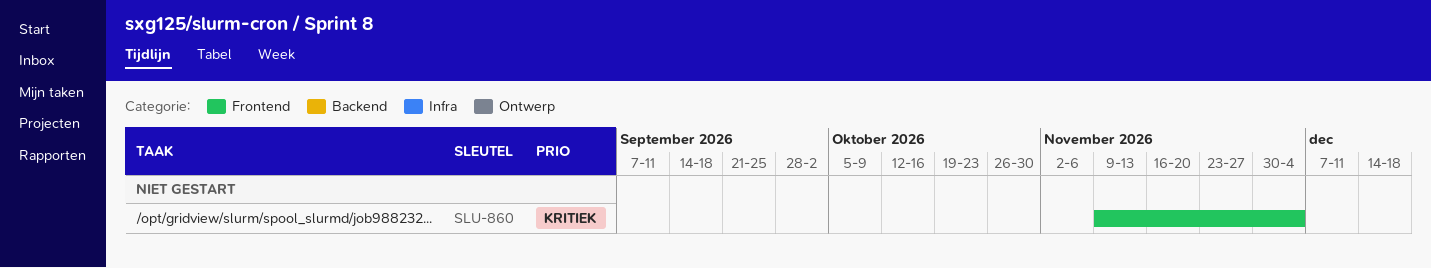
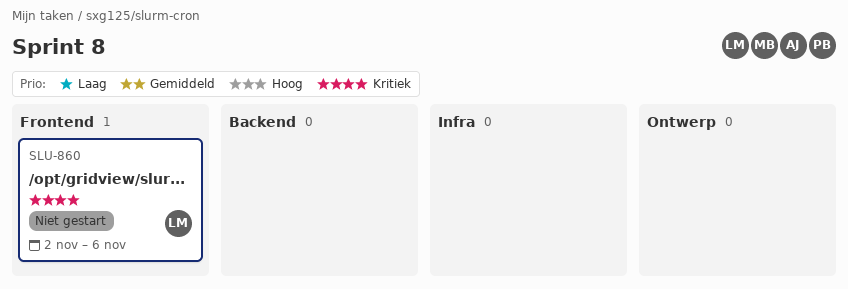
SLU-860, start: Nov 9 -> Nov 2
SLU-860, due: Dec 4 -> Nov 6

